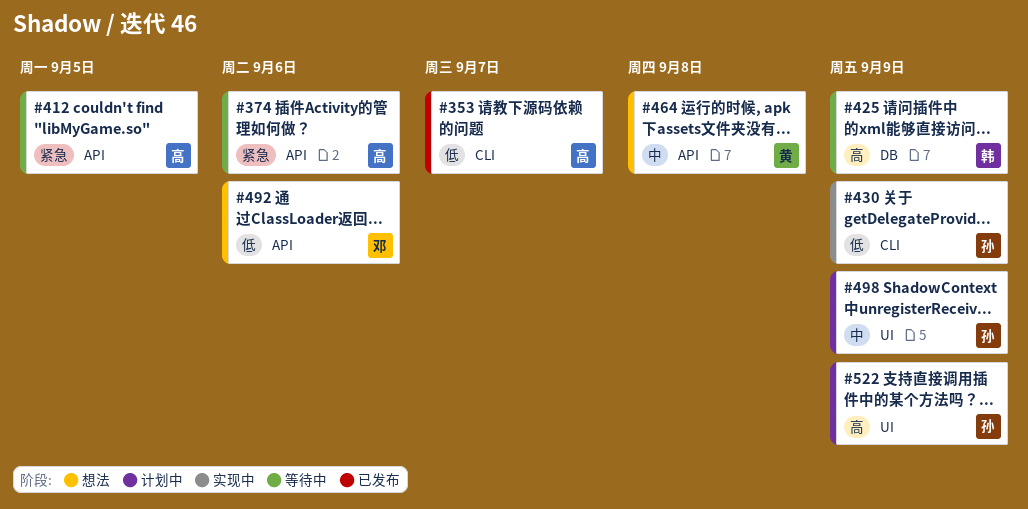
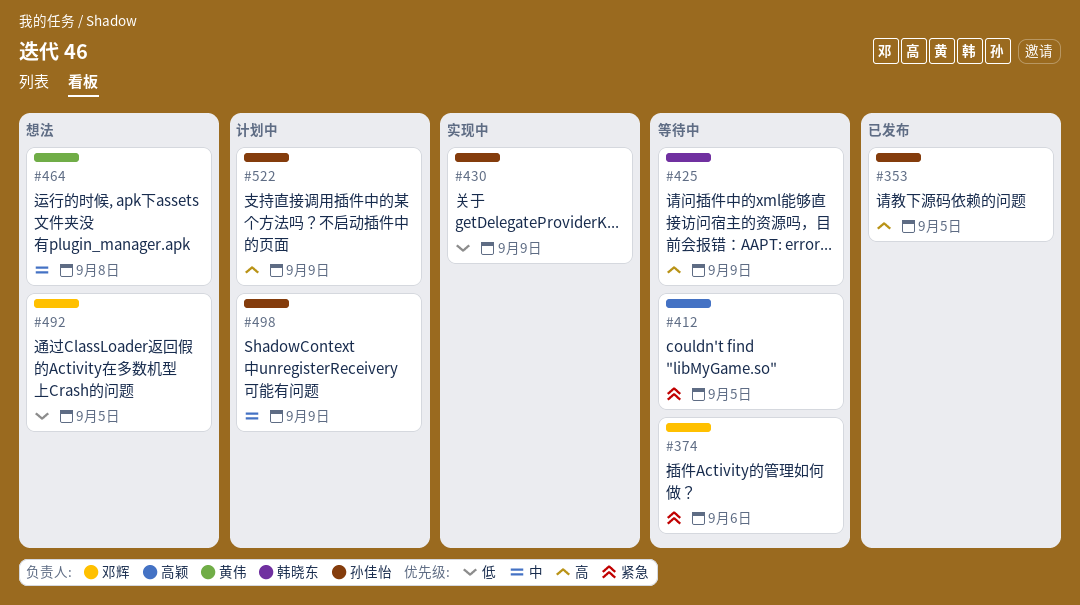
#353, owner: 高颖 -> 孙佳怡
#353, priority: 低 -> 高
#353, due: Sep 7 -> Sep 5
#374, owner: 高颖 -> 邓辉
#492, due: Sep 6 -> Sep 5

